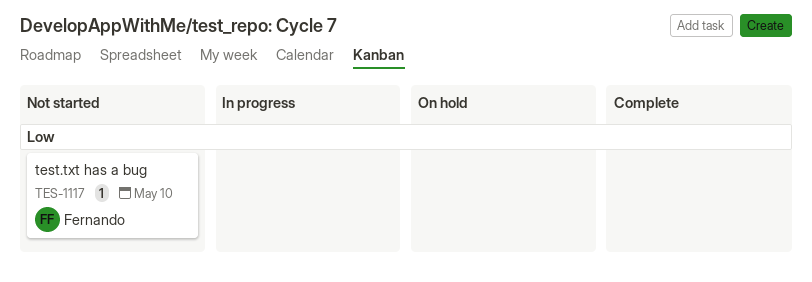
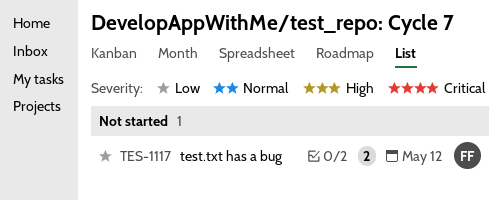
TES-1117, estimate: 1 -> 2
TES-1117, due: May 10 -> May 12

